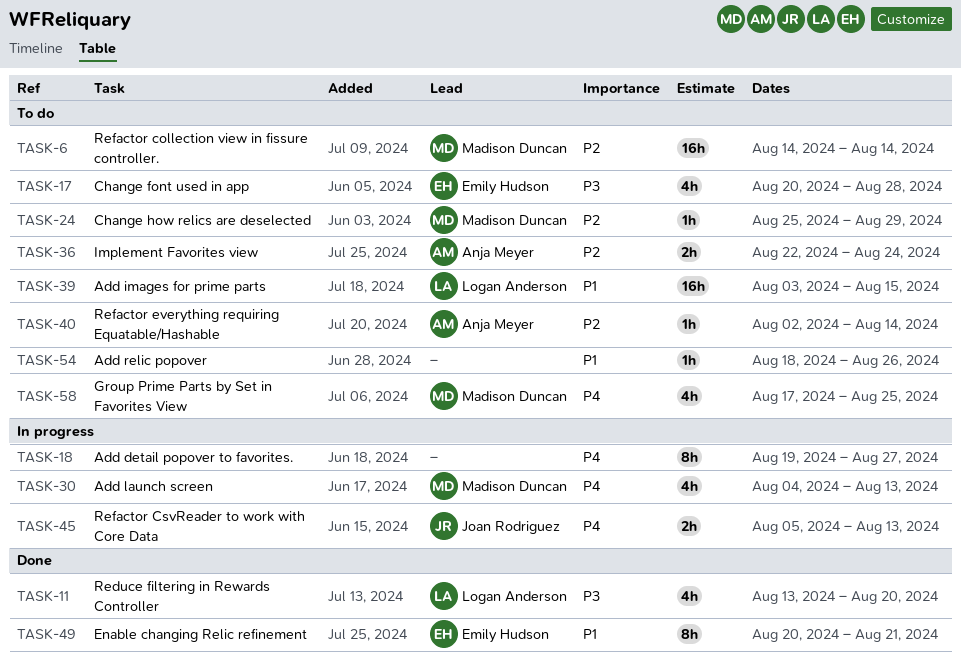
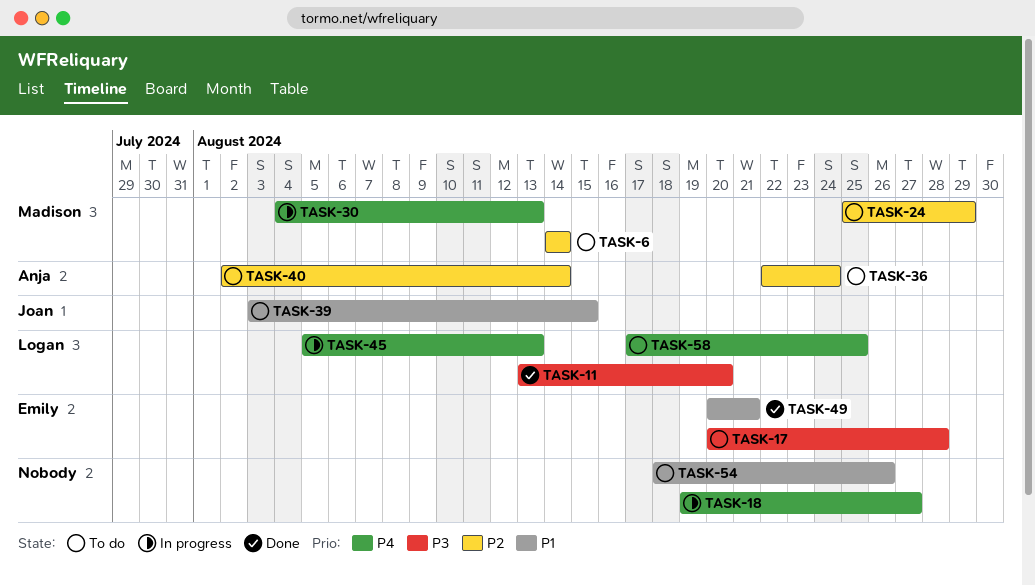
TASK-39, owner: Logan Anderson -> Joan Rodriguez
TASK-45, owner: Joan Rodriguez -> Logan Anderson
TASK-58, owner: Madison Duncan -> Logan Anderson

